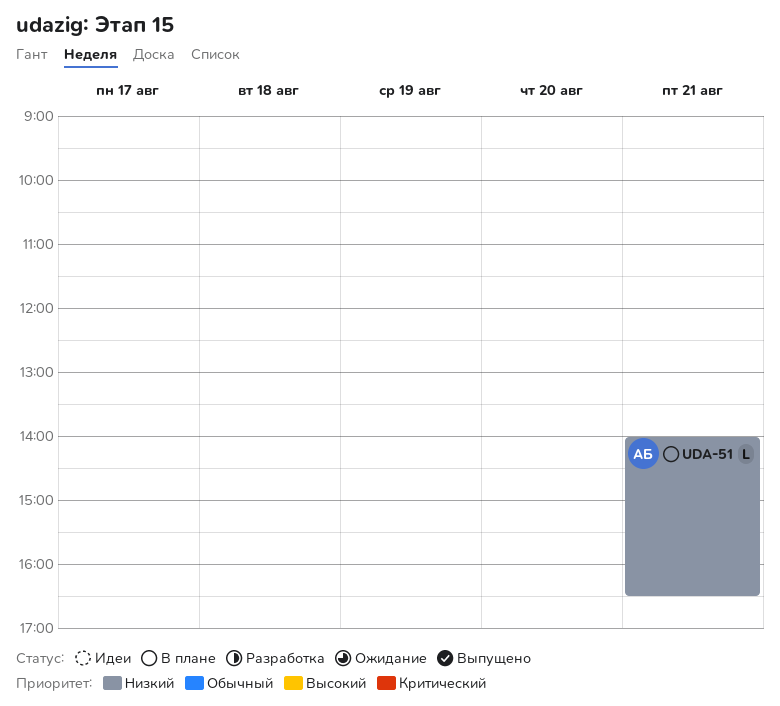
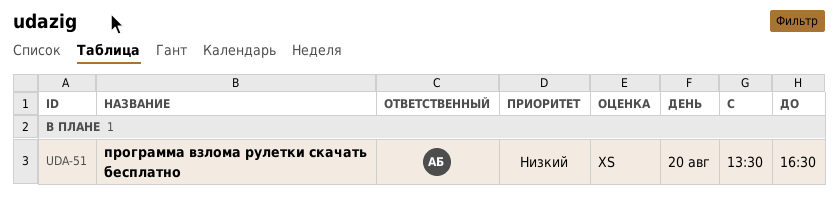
UDA-51, estimate: L -> XS
UDA-51, day: Aug 21 -> Aug 20
UDA-51, begins: 14:00 -> 13:30

